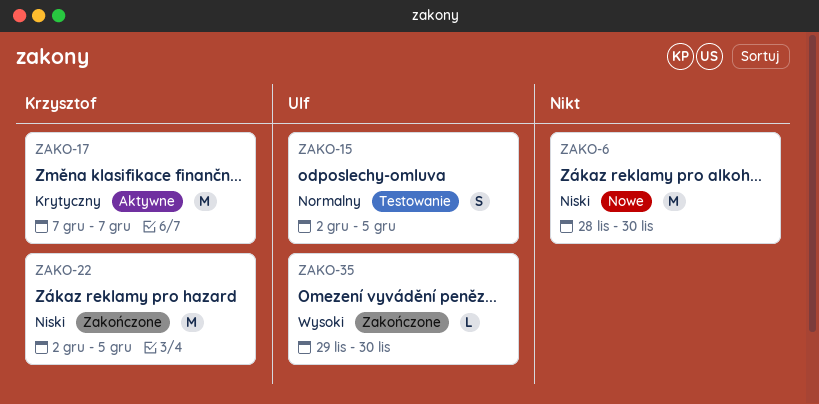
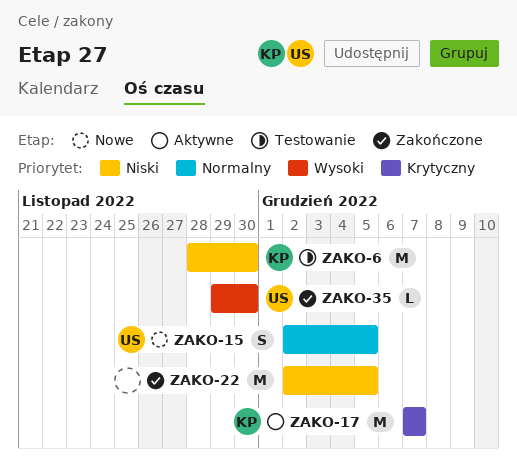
ZAKO-6, status: Nowe -> Testowanie
ZAKO-6, owner: none -> Krzysztof
ZAKO-15, status: Testowanie -> Nowe
ZAKO-22, owner: Krzysztof -> none

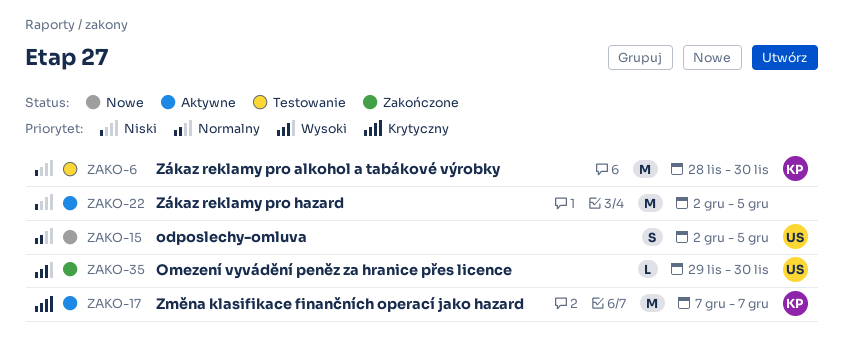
ZAKO-22, status: Zakończone -> Aktywne

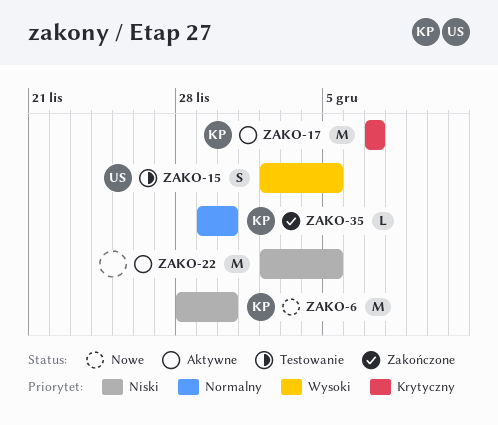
ZAKO-6, status: Testowanie -> Nowe
ZAKO-15, status: Nowe -> Testowanie
ZAKO-15, priority: Normalny -> Wysoki
ZAKO-35, owner: US -> KP
ZAKO-35, priority: Wysoki -> Normalny

